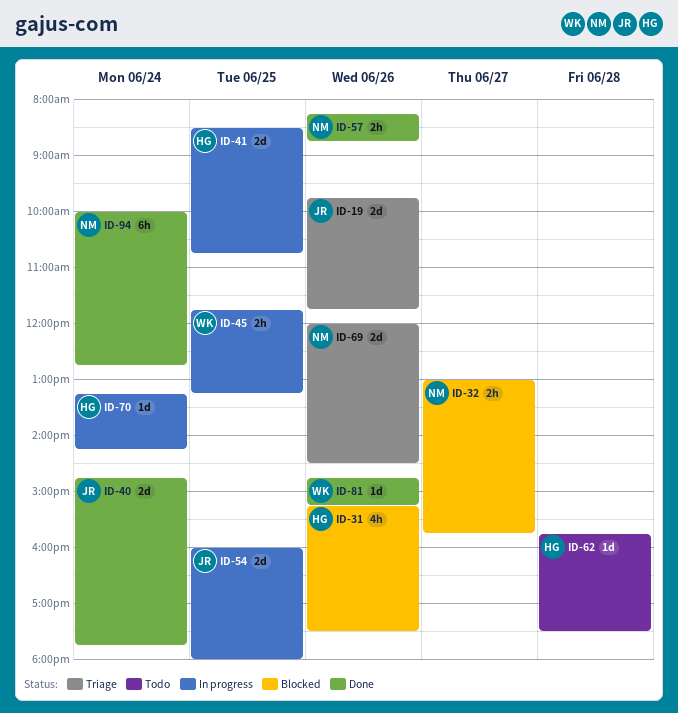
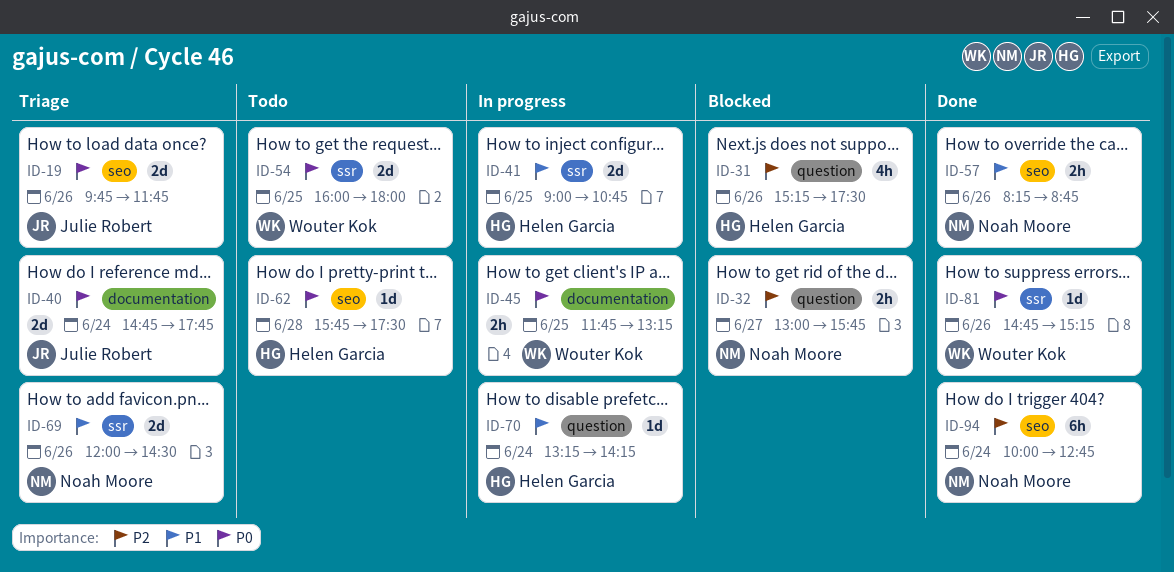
ID-40, status: Done -> Triage
ID-41, begins: 08:30 -> 09:00
ID-54, status: In progress -> Todo
ID-54, owner: Julie Robert -> Wouter Kok

